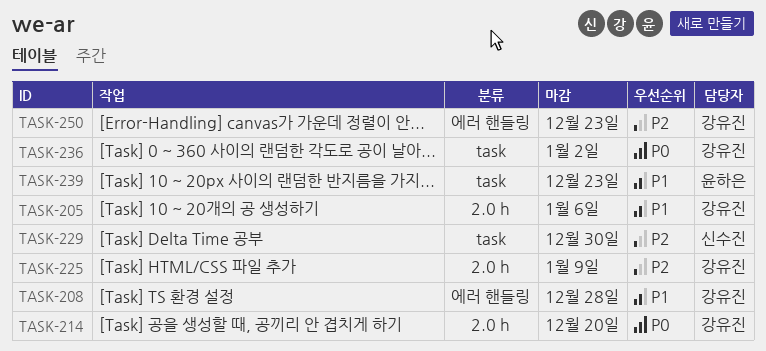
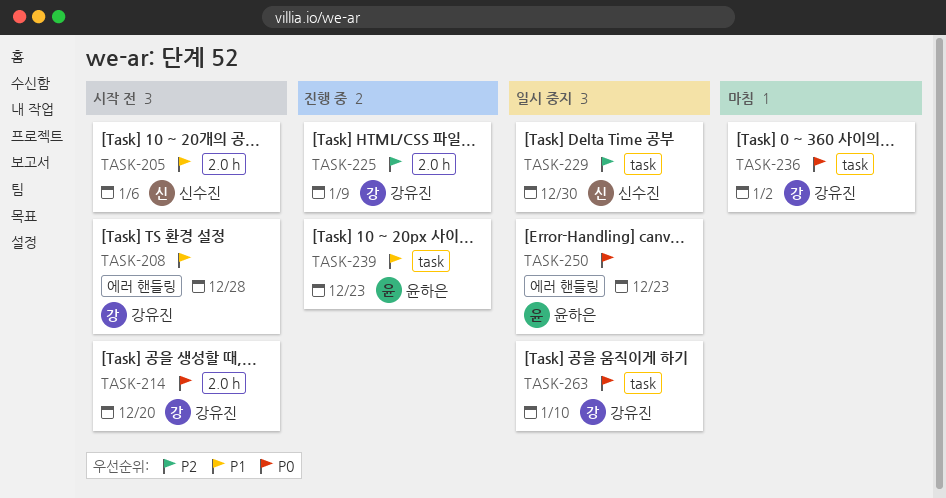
TASK-205, owner: 강유진 -> 신수진
TASK-250, owner: 강유진 -> 윤하은
TASK-250, priority: P2 -> P0
TASK-263: none -> present

